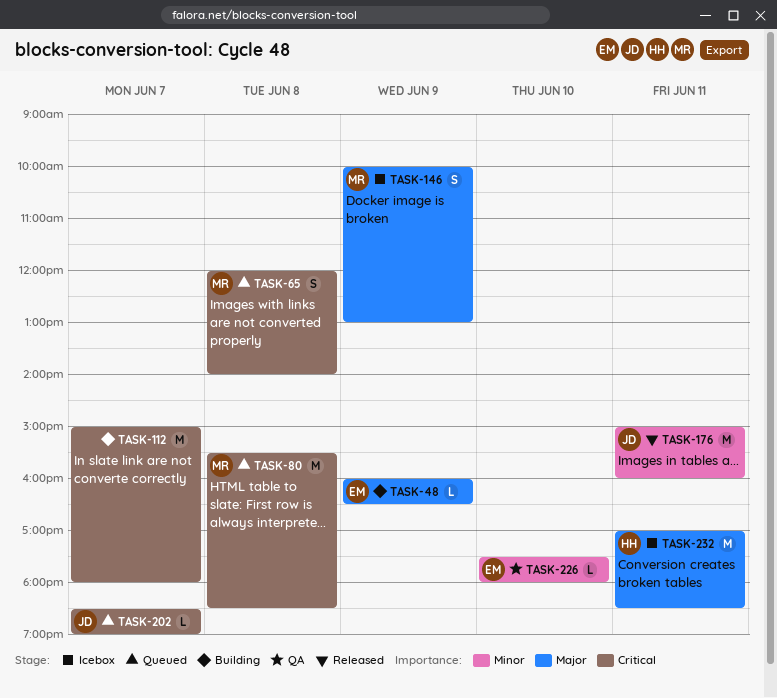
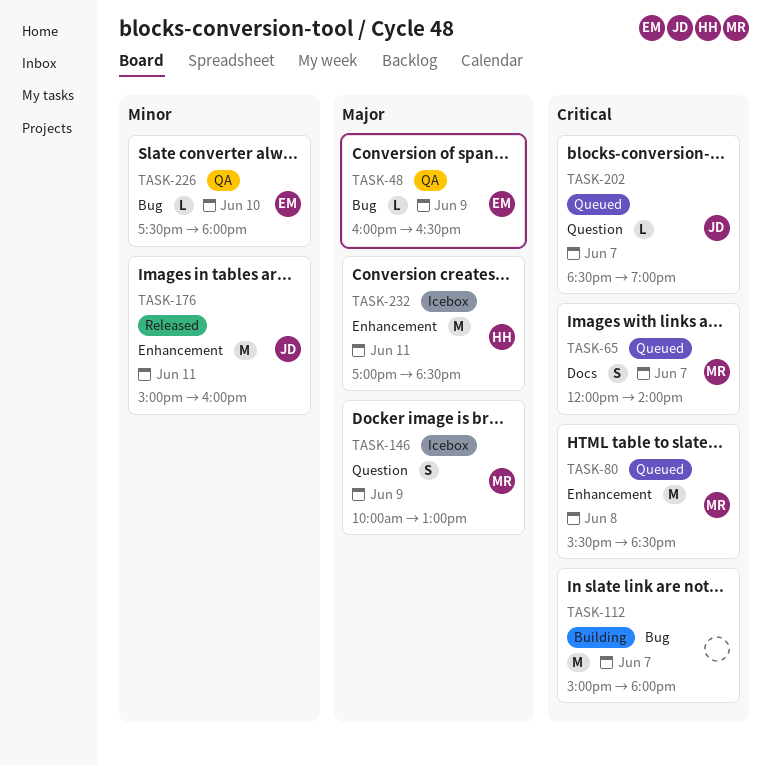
TASK-48, status: Building -> QA
TASK-65, day: Jun 8 -> Jun 7

